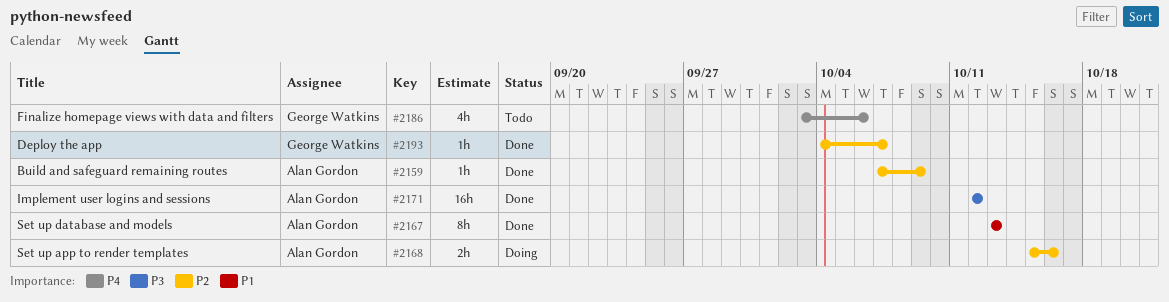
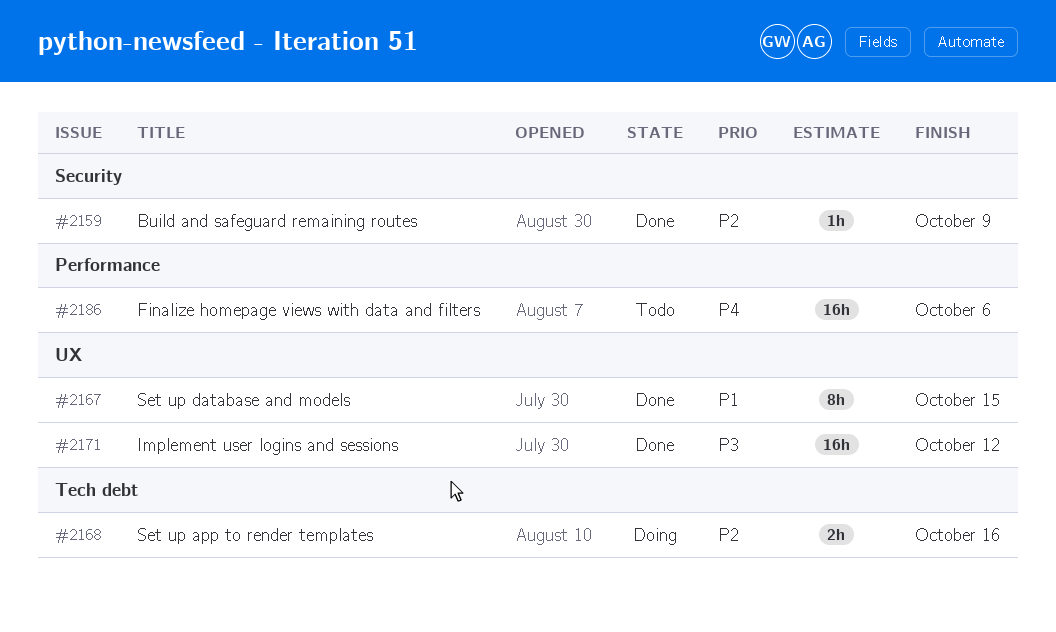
#2167, due: Oct 13 -> Oct 15
#2186, estimate: 4h -> 16h
#2193: present -> none

